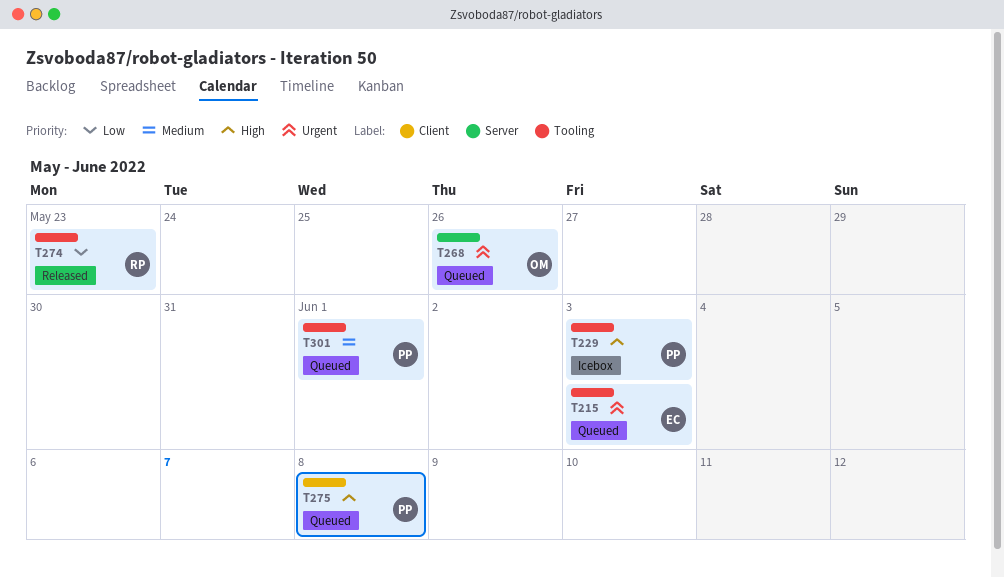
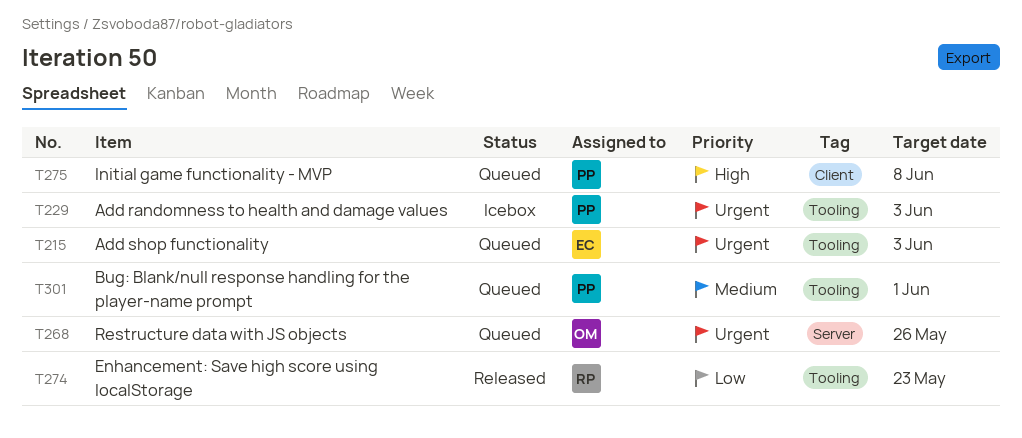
T229, priority: High -> Urgent

